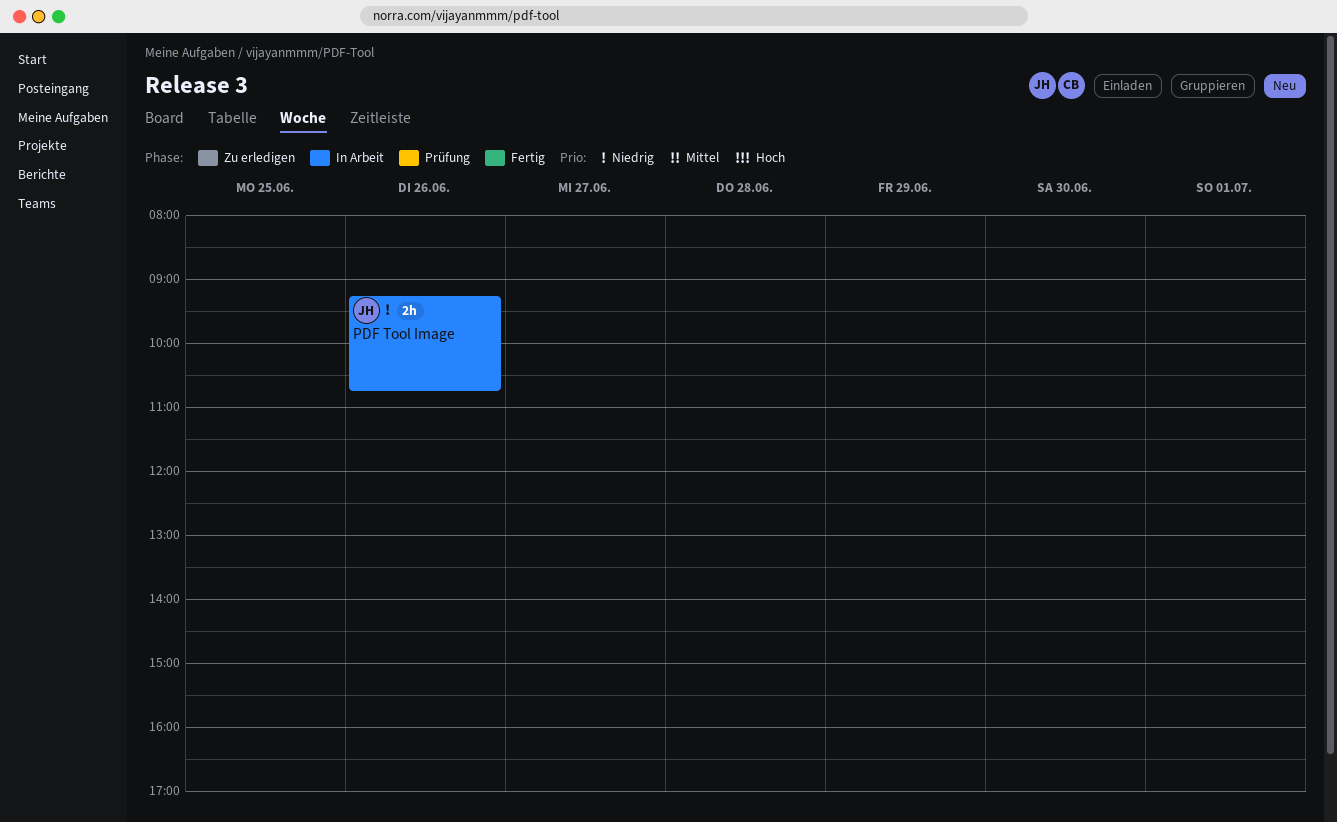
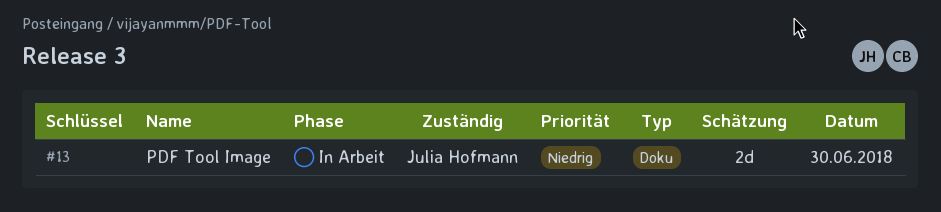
PDF Tool Image, estimate: 2h -> 2d
PDF Tool Image, day: Jun 26 -> Jun 30

